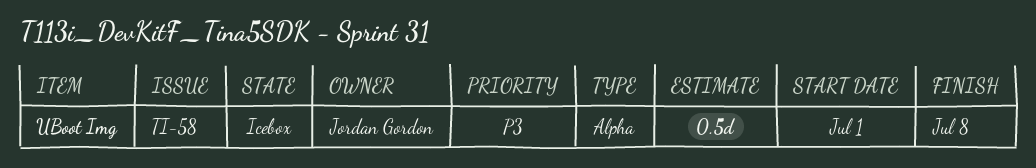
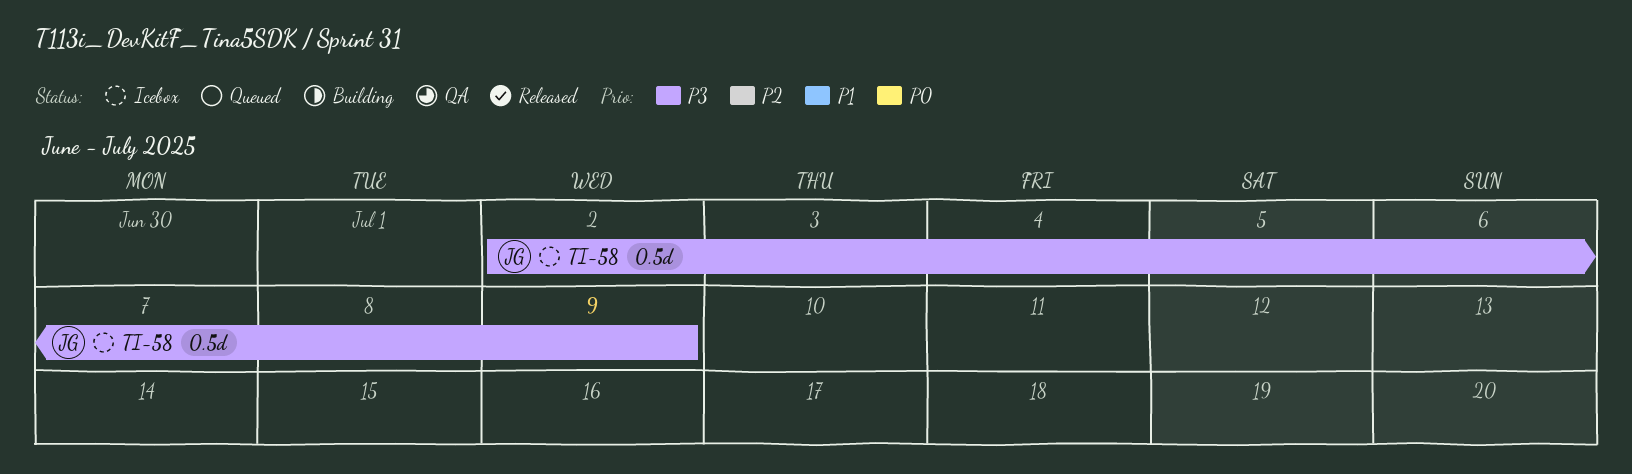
TI-58, start: Jul 1 -> Jul 2
TI-58, due: Jul 8 -> Jul 9

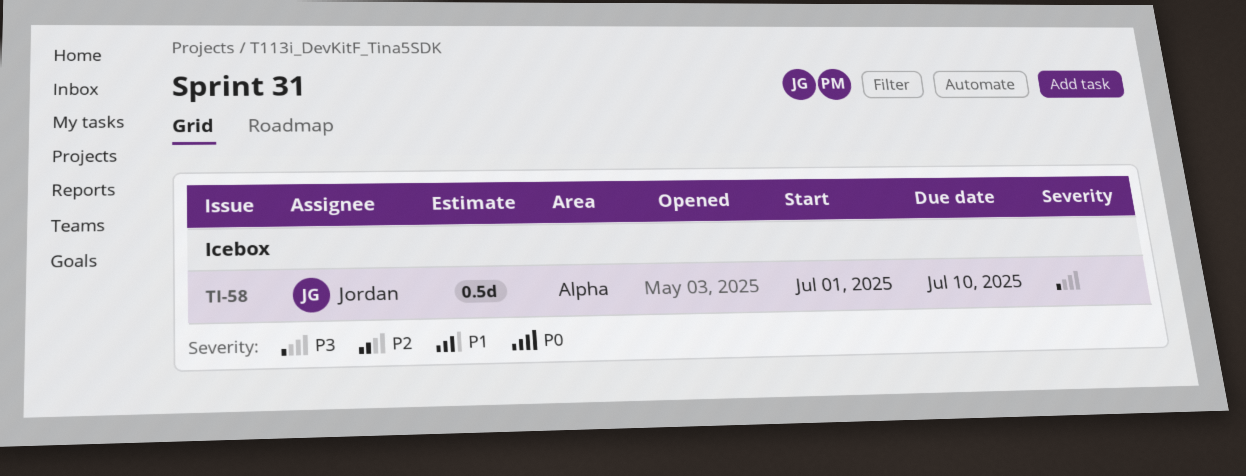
TI-58, start: Jul 2 -> Jul 1
TI-58, due: Jul 9 -> Jul 10

